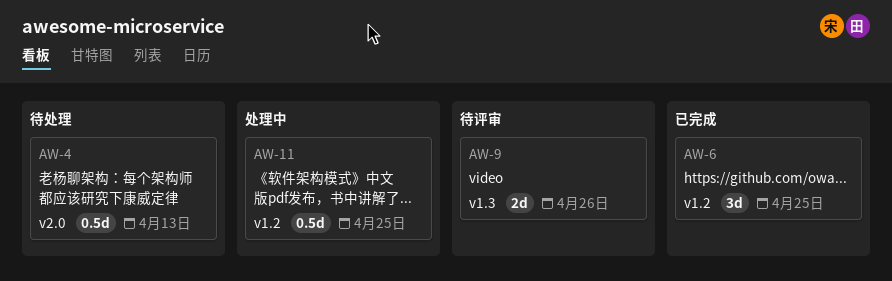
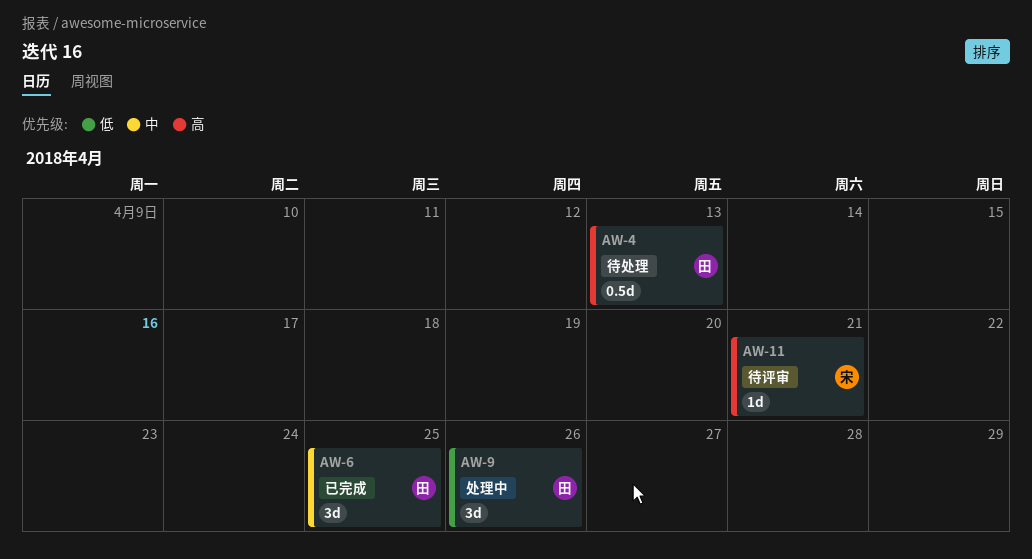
AW-9, status: 待评审 -> 处理中
AW-9, estimate: 2d -> 3d
AW-11, status: 处理中 -> 待评审
AW-11, estimate: 0.5d -> 1d
AW-11, due: Apr 25 -> Apr 21

